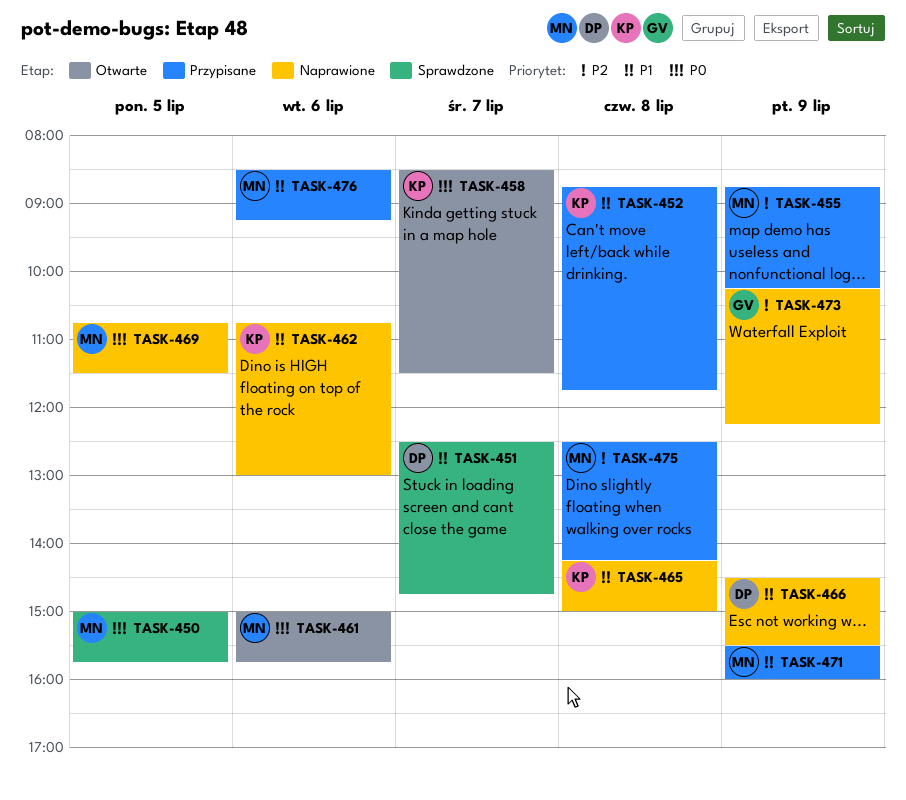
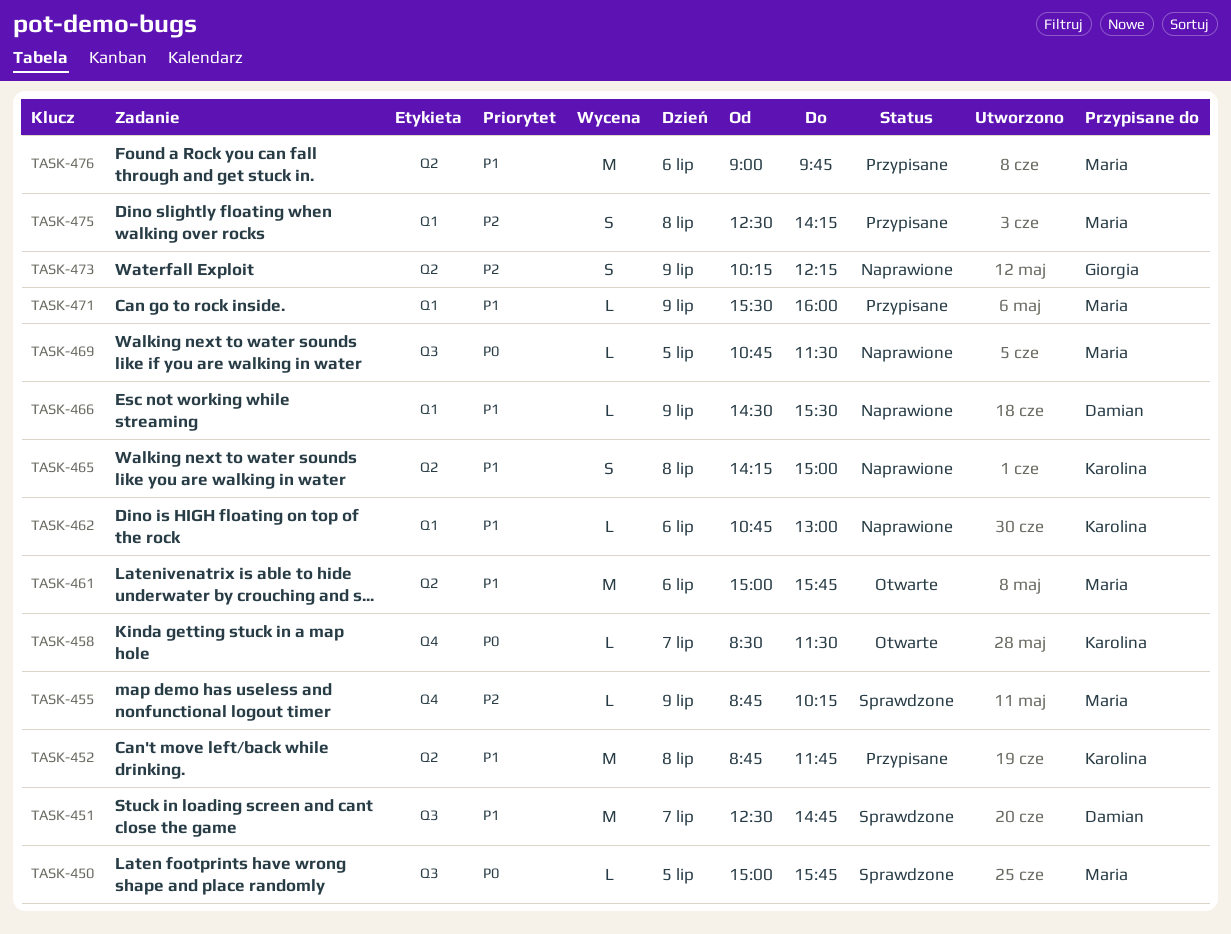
TASK-455, status: Przypisane -> Sprawdzone
TASK-461, priority: P0 -> P1
TASK-476, begins: 08:30 -> 09:00
TASK-476, ends: 09:15 -> 09:45

